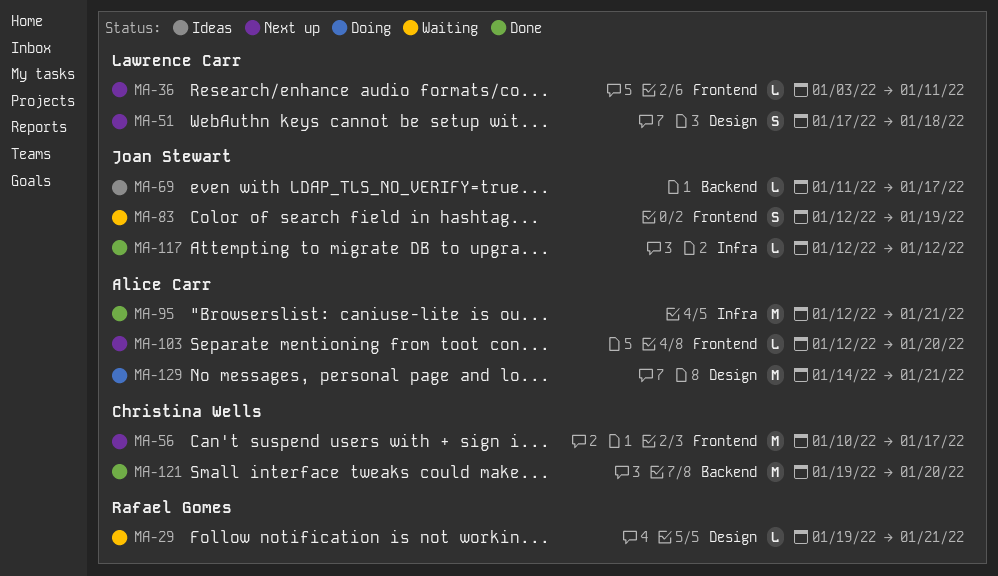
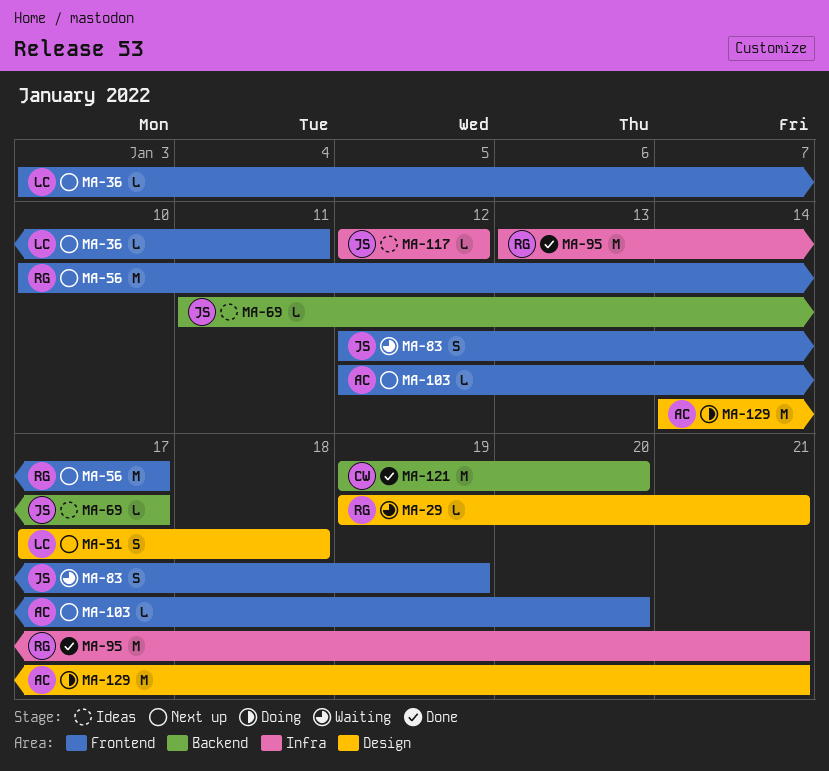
MA-56, owner: Christina Wells -> Rafael Gomes
MA-95, owner: Alice Carr -> Rafael Gomes
MA-95, start: Jan 12 -> Jan 13
MA-117, status: Done -> Ideas

